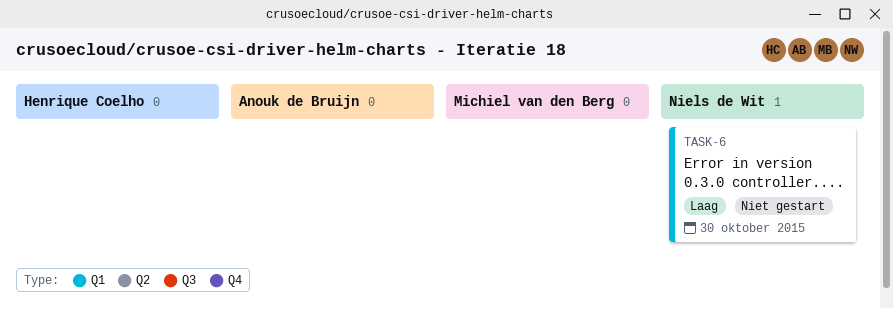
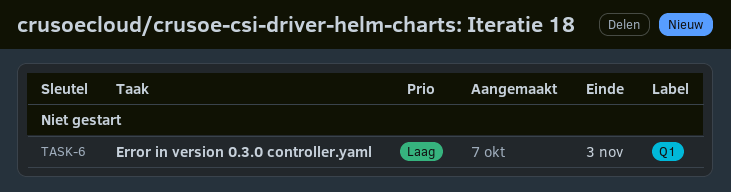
TASK-6, due: Oct 30 -> Nov 3

